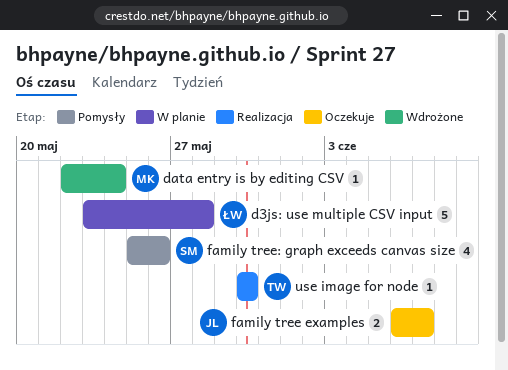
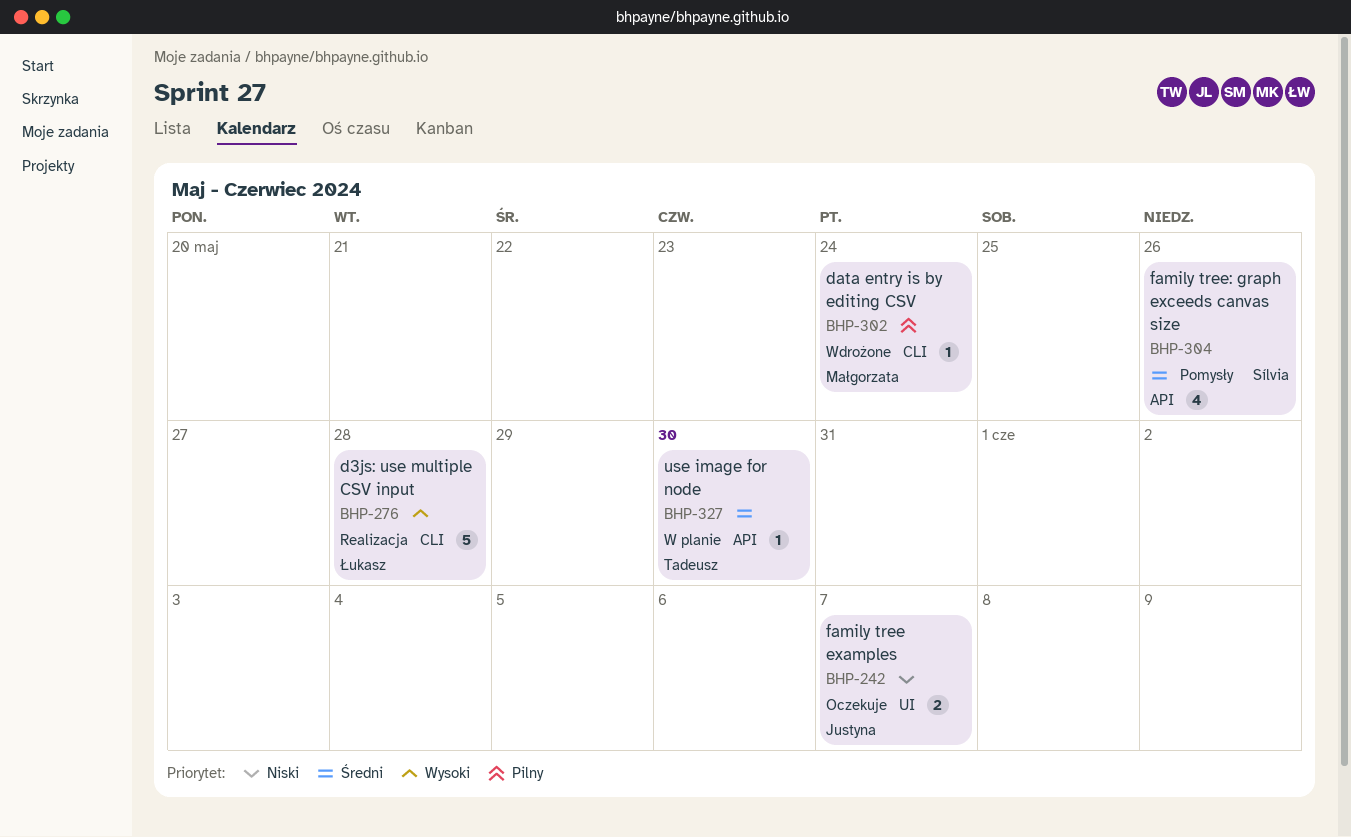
d3js: use multiple CSV input, status: W planie -> Realizacja
use image for node, status: Realizacja -> W planie

